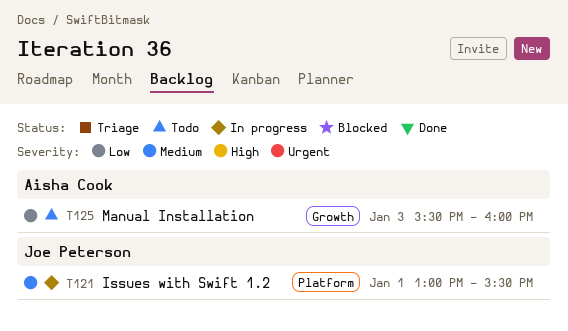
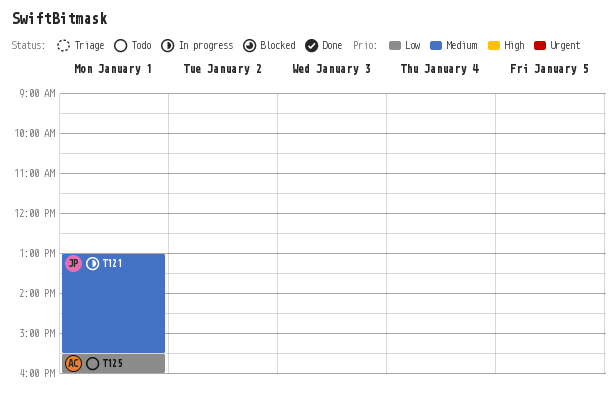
T125, day: Jan 3 -> Jan 1

